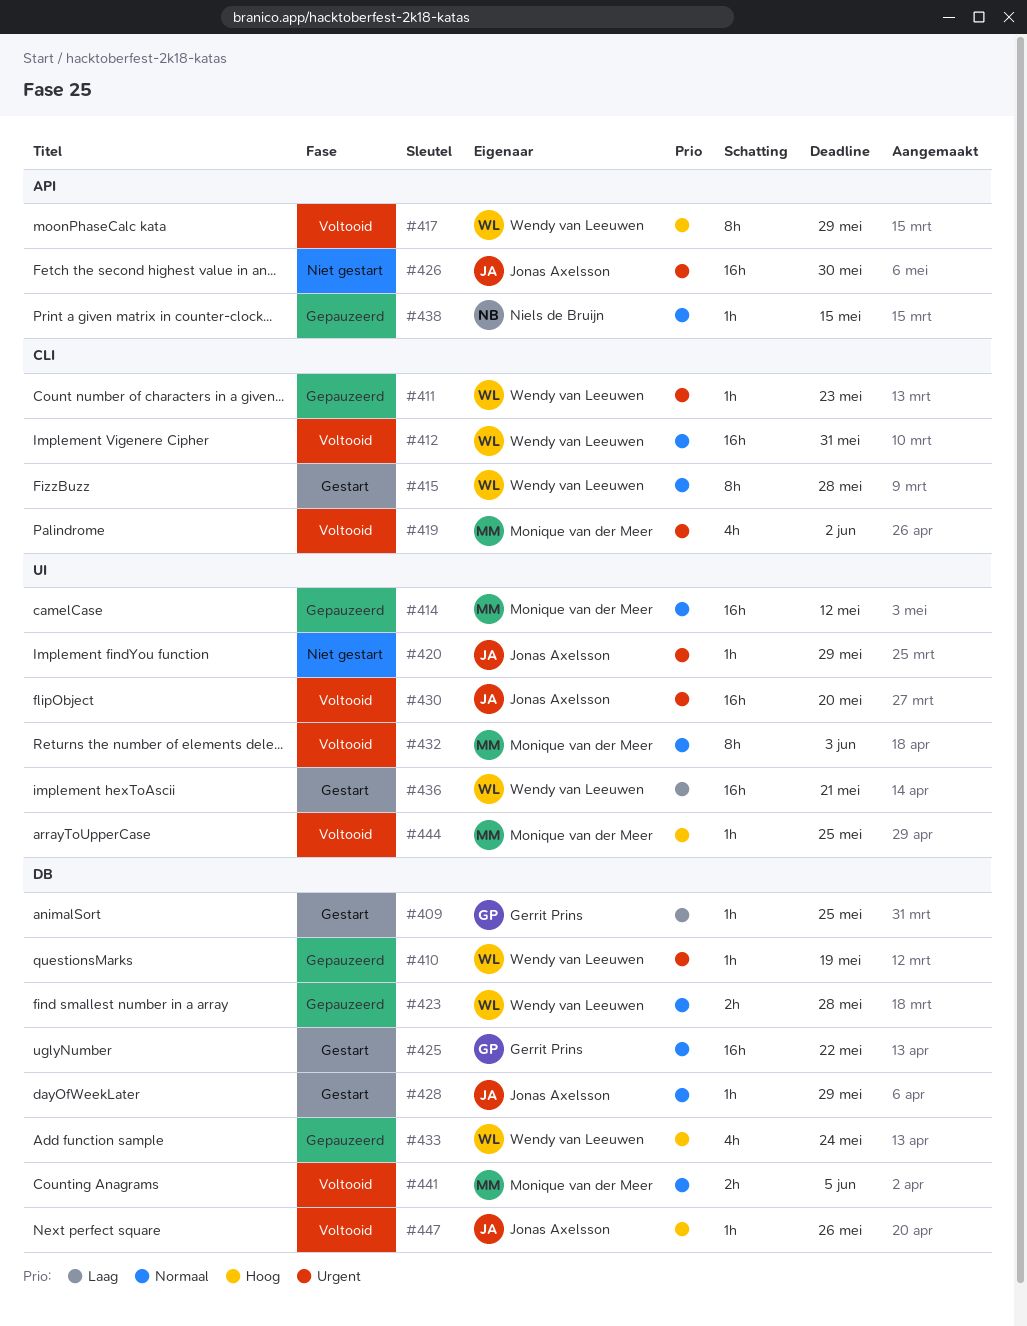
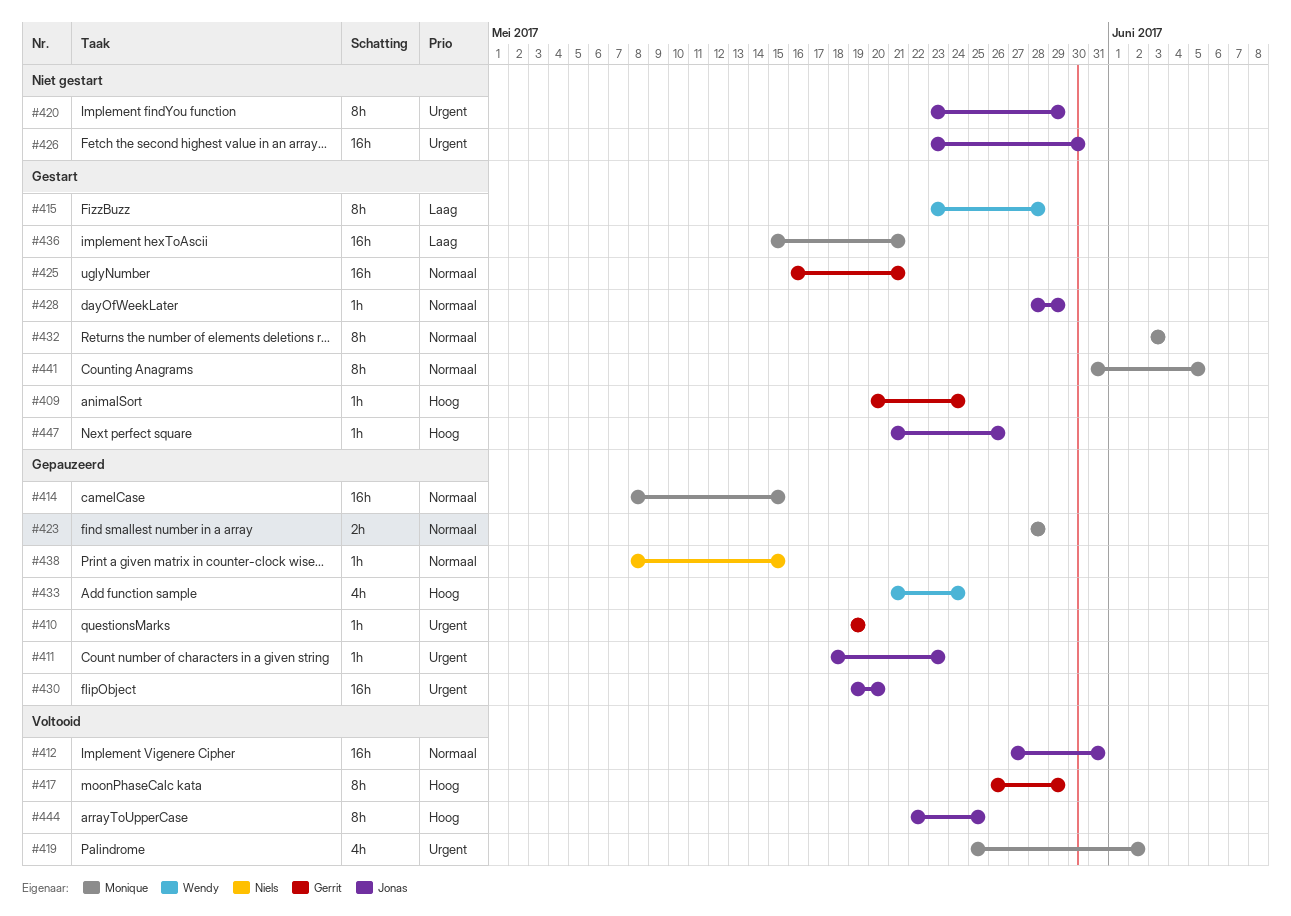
#409, priority: Laag -> Hoog
#409, due: May 25 -> May 24
#410, owner: Wendy van Leeuwen -> Gerrit Prins
#411, owner: Wendy van Leeuwen -> Jonas Axelsson
#412, owner: Wendy van Leeuwen -> Jonas Axelsson
#414, due: May 12 -> May 15
#415, priority: Normaal -> Laag
#417, owner: Wendy van Leeuwen -> Gerrit Prins
#420, estimate: 1h -> 8h
#423, owner: Wendy van Leeuwen -> Monique van der Meer
#425, due: May 22 -> May 21
#430, status: Voltooid -> Gepauzeerd
#432, status: Voltooid -> Gestart
#436, owner: Wendy van Leeuwen -> Monique van der Meer
#441, status: Voltooid -> Gestart
#441, estimate: 2h -> 8h
#444, owner: Monique van der Meer -> Jonas Axelsson
#444, estimate: 1h -> 8h
#447, status: Voltooid -> Gestart

